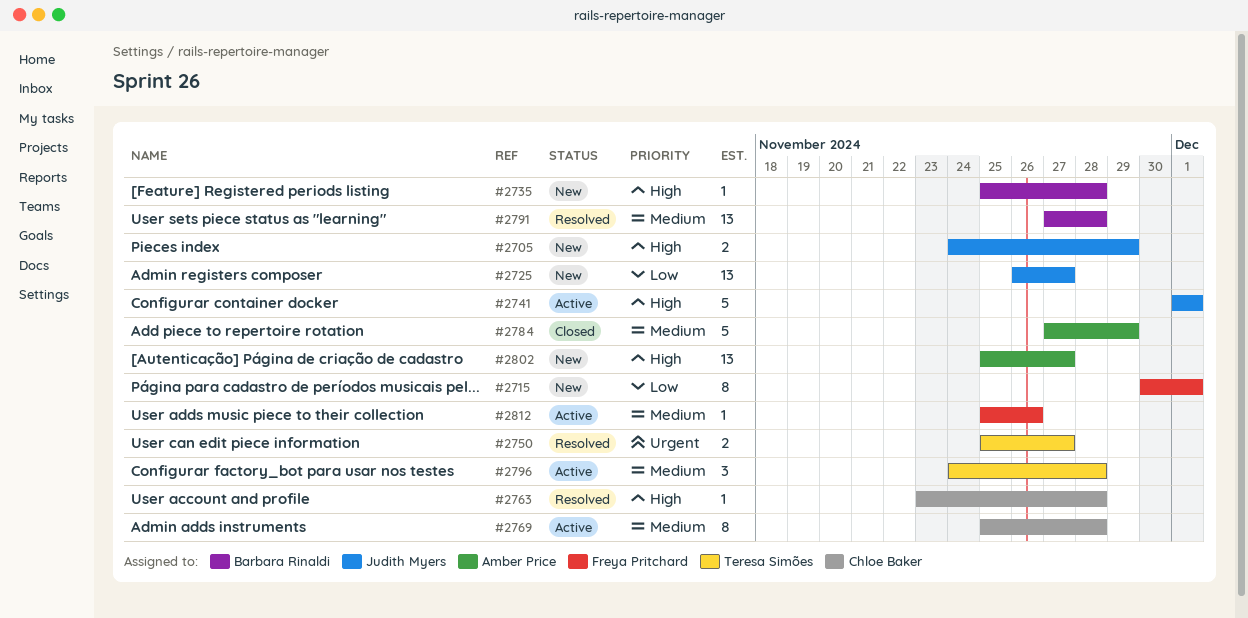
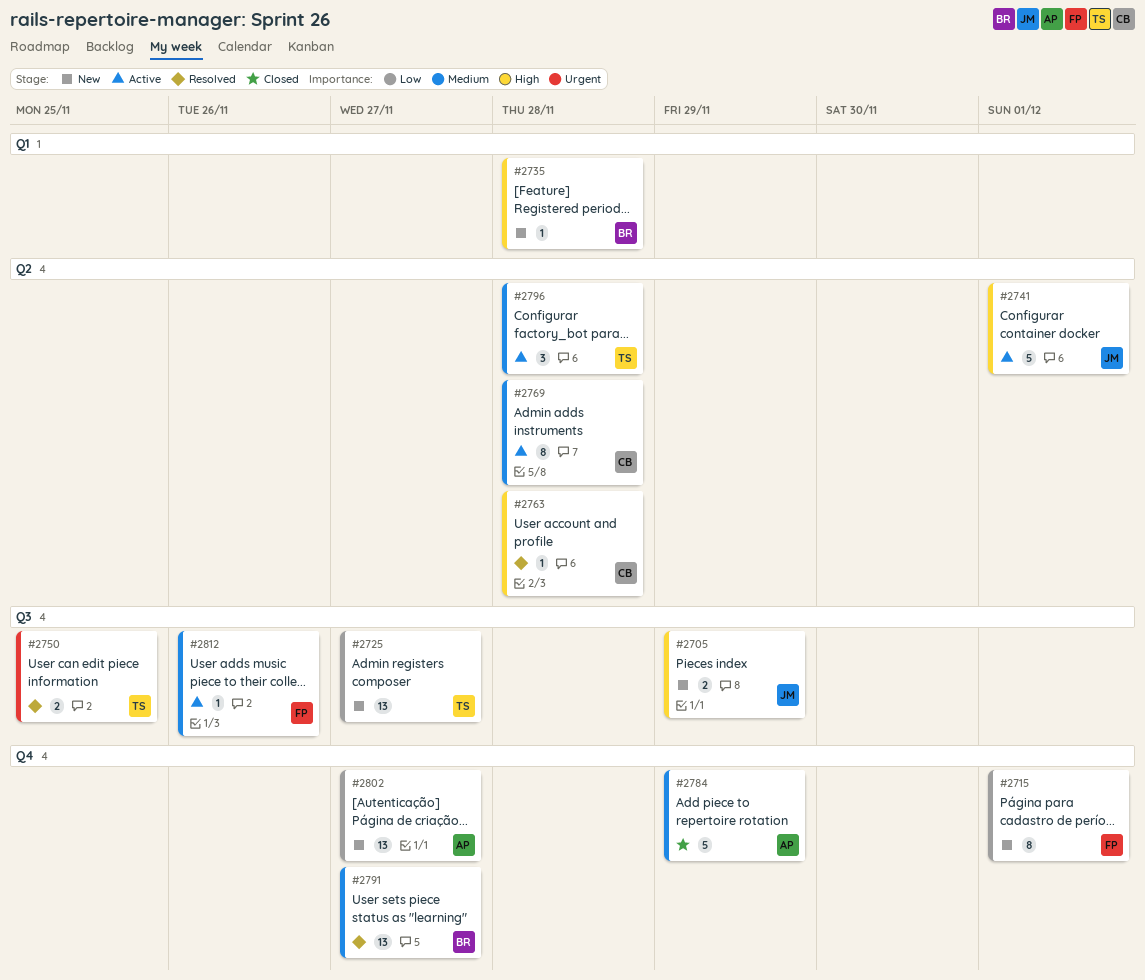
#2725, owner: Judith Myers -> Teresa Simões
#2750, due: Nov 27 -> Nov 25
#2791, due: Nov 28 -> Nov 27
#2802, priority: High -> Low

